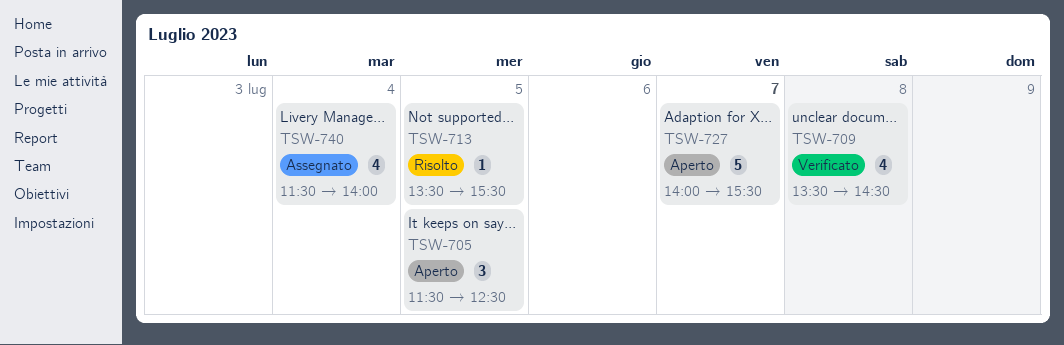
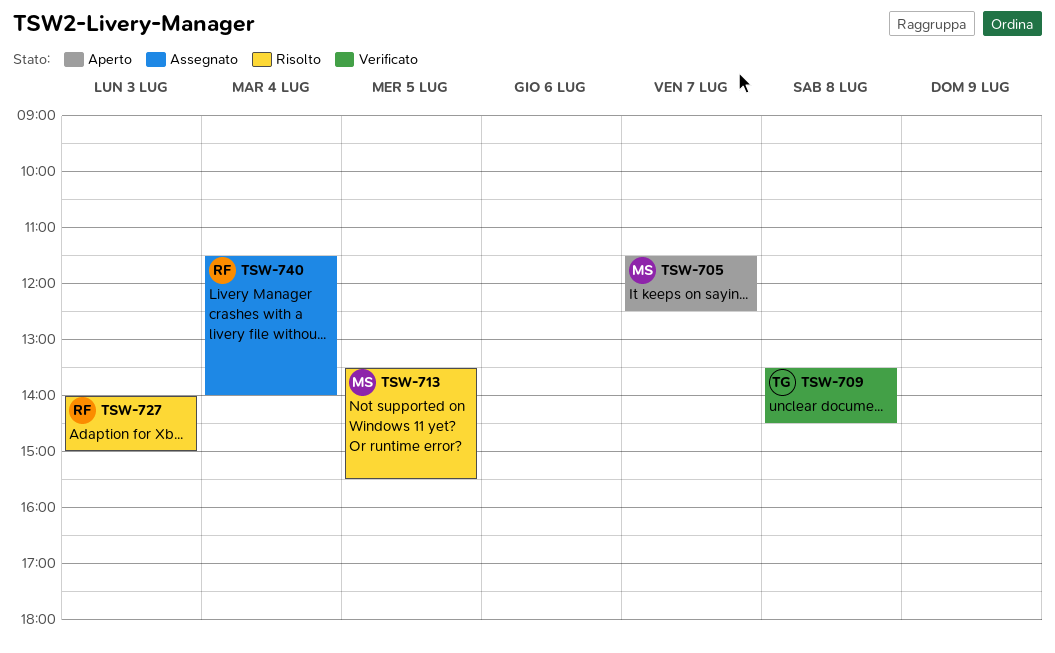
TSW-705, day: Jul 5 -> Jul 7
TSW-727, status: Aperto -> Risolto
TSW-727, day: Jul 7 -> Jul 3
TSW-727, ends: 15:30 -> 15:00

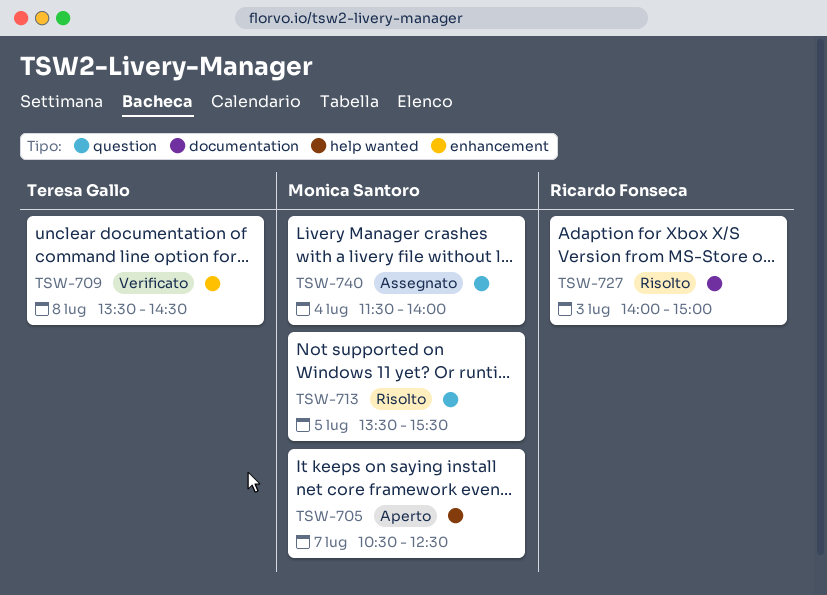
TSW-705, begins: 11:30 -> 10:30
TSW-740, owner: Ricardo Fonseca -> Monica Santoro

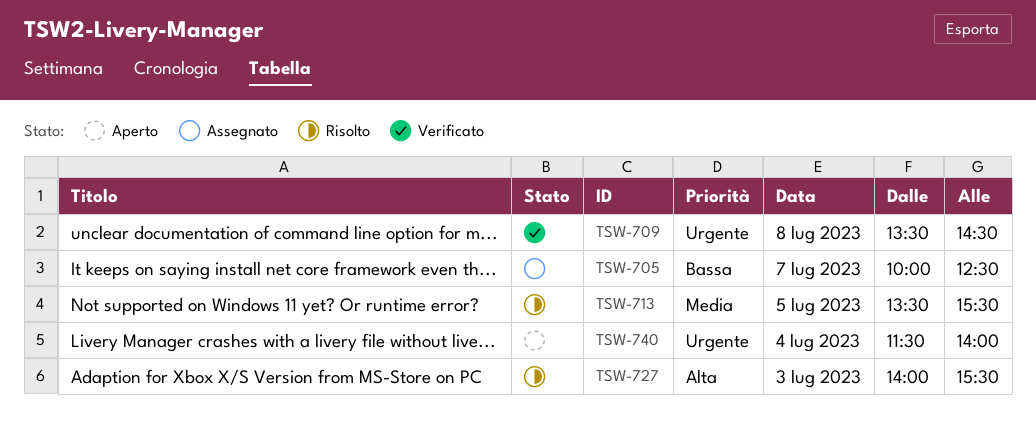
TSW-705, status: Aperto -> Assegnato
TSW-705, begins: 10:30 -> 10:00
TSW-727, ends: 15:00 -> 15:30
TSW-740, status: Assegnato -> Aperto

